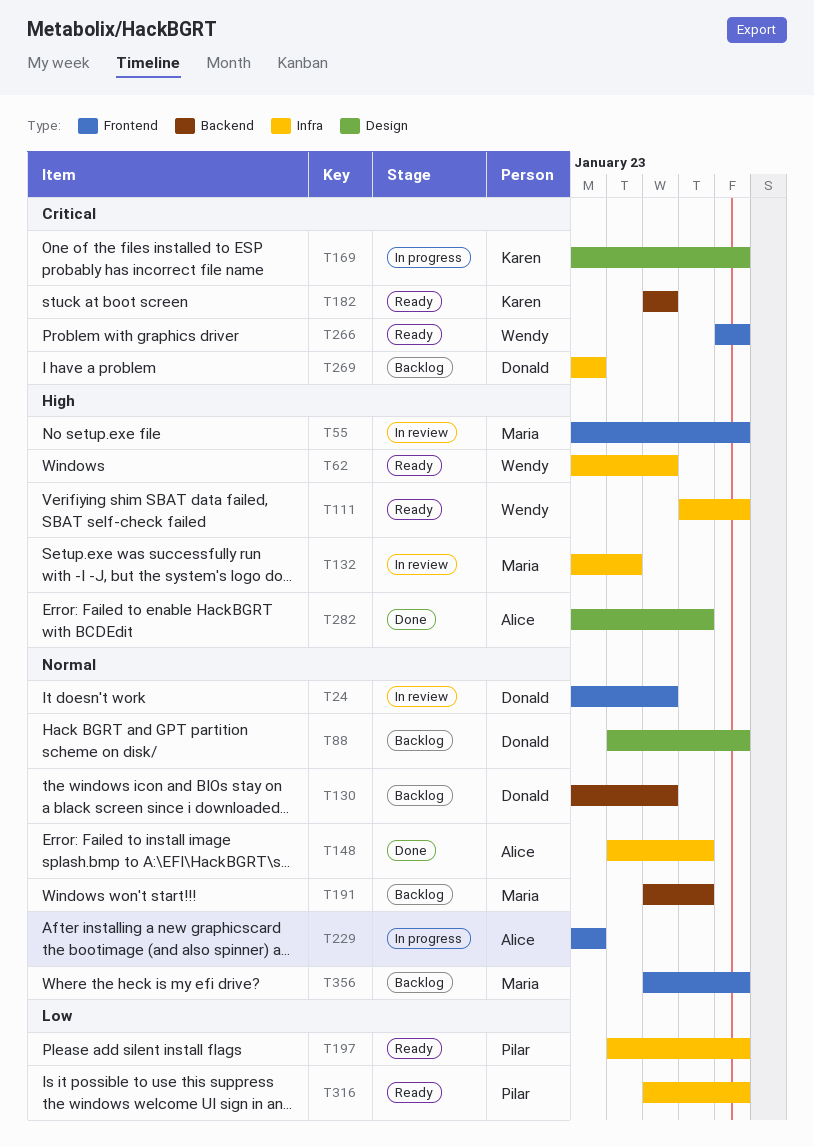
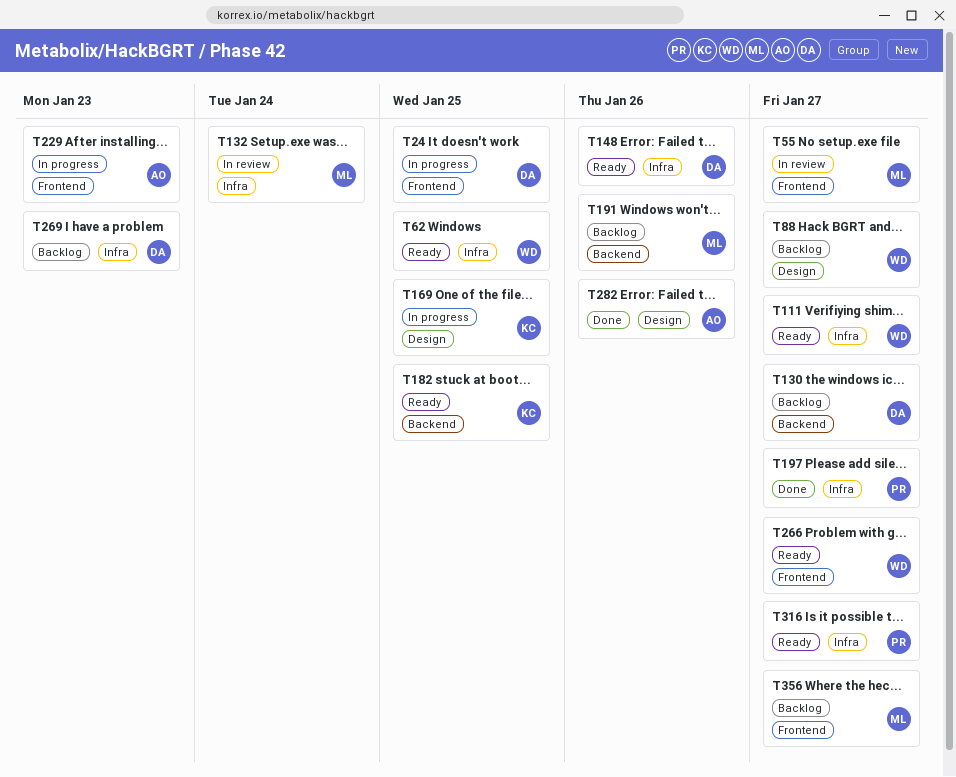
T24, status: In review -> In progress
T88, owner: Donald -> Wendy
T130, due: Jan 25 -> Jan 27
T148, status: Done -> Ready
T148, owner: Alice -> Donald
T169, due: Jan 27 -> Jan 25
T197, status: Ready -> Done

